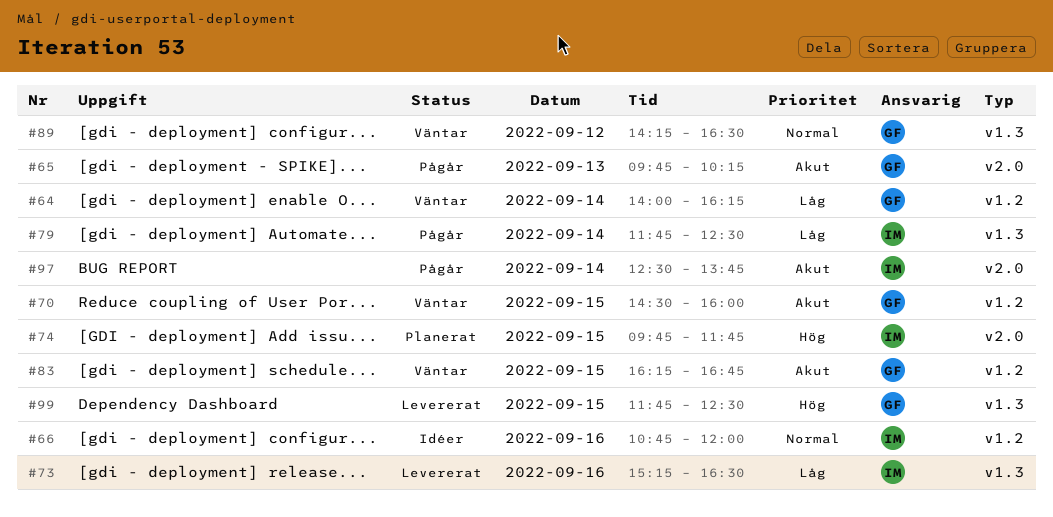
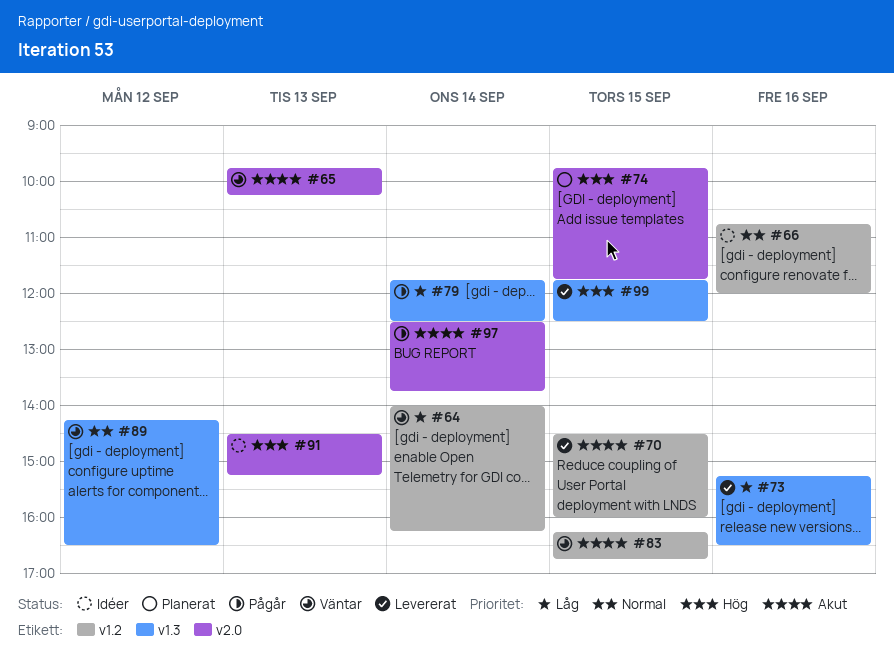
#65, status: Pågår -> Väntar
#70, status: Väntar -> Levererat
#91: none -> present

